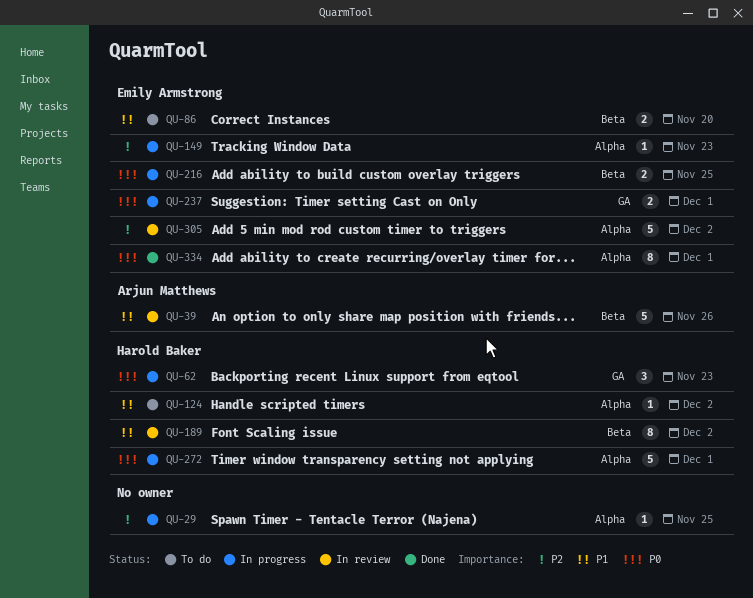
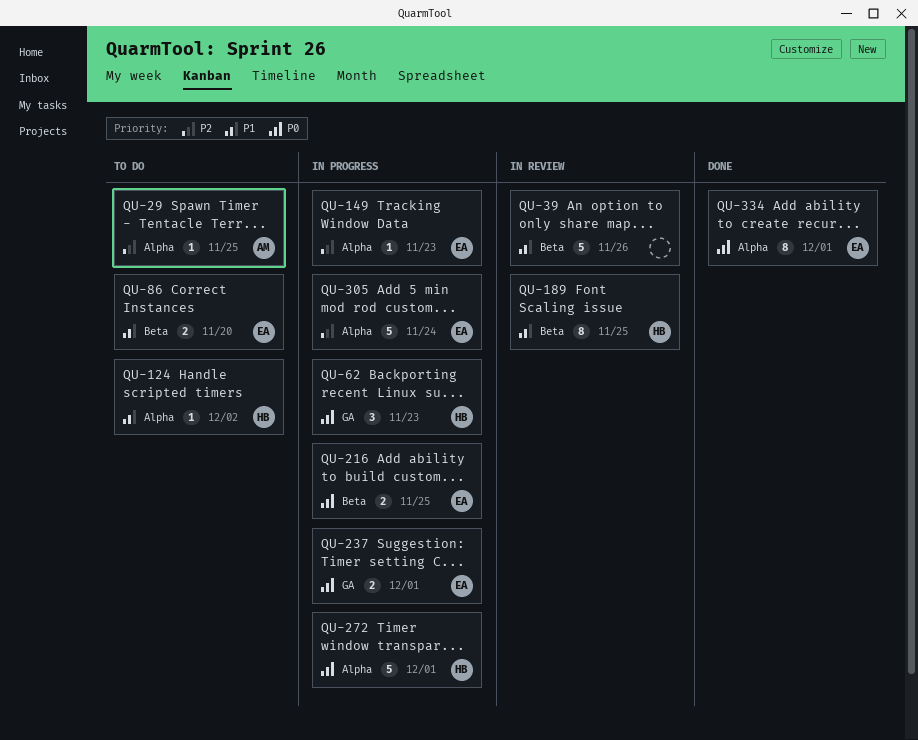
QU-29, status: In progress -> To do
QU-29, owner: none -> Arjun Matthews
QU-39, owner: Arjun Matthews -> none
QU-189, due: Dec 2 -> Nov 25
QU-305, status: In review -> In progress
QU-305, due: Dec 2 -> Nov 24

